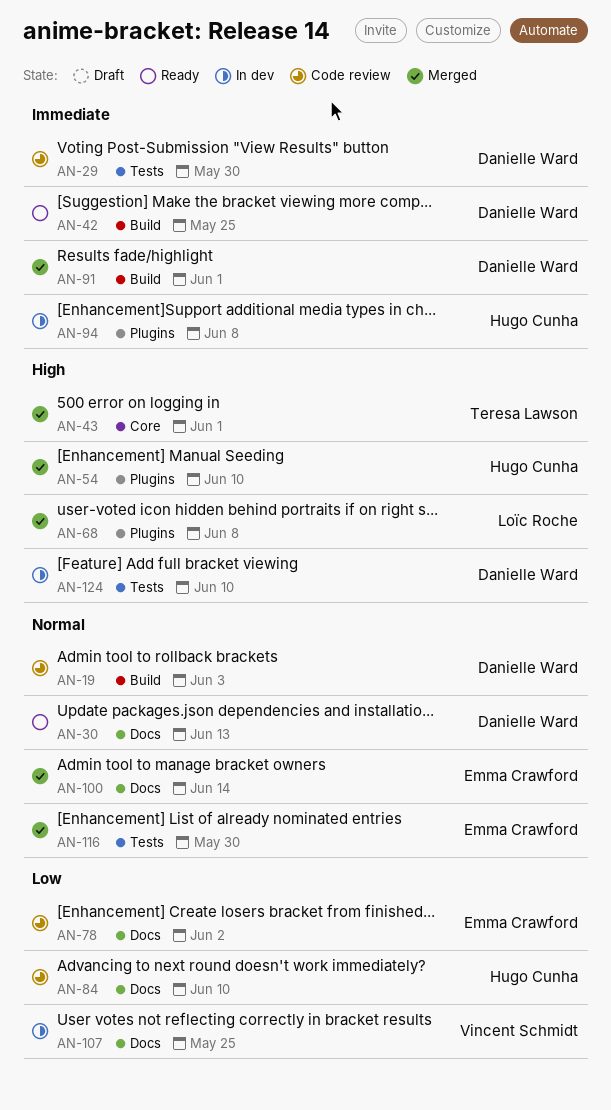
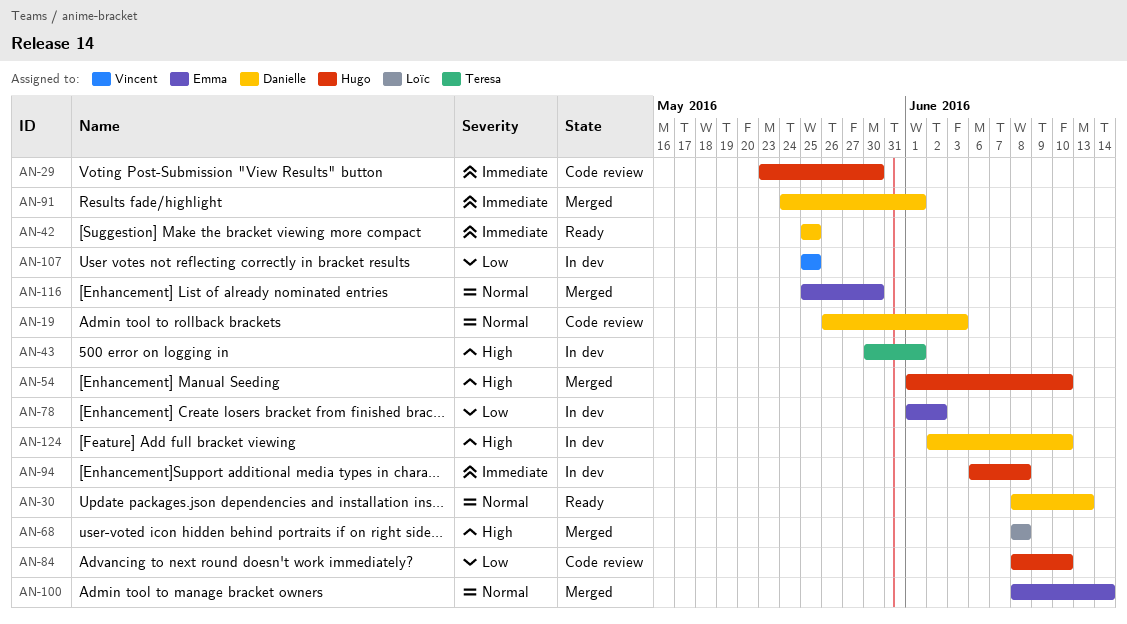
AN-29, owner: Danielle Ward -> Hugo Cunha
AN-43, status: Merged -> In dev
AN-78, status: Code review -> In dev

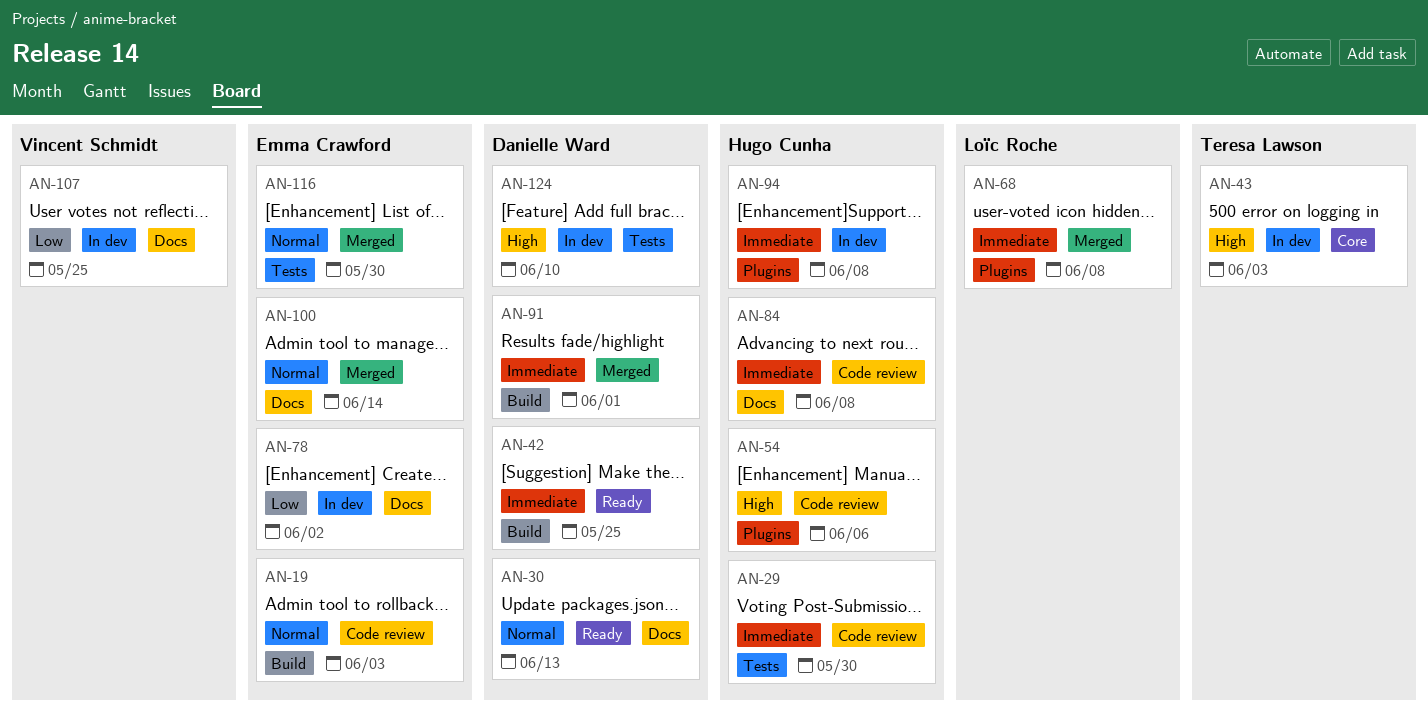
AN-19, owner: Danielle Ward -> Emma Crawford
AN-43, due: Jun 1 -> Jun 3
AN-54, status: Merged -> Code review
AN-54, due: Jun 10 -> Jun 6
AN-68, priority: High -> Immediate
AN-84, priority: Low -> Immediate
AN-84, due: Jun 10 -> Jun 8

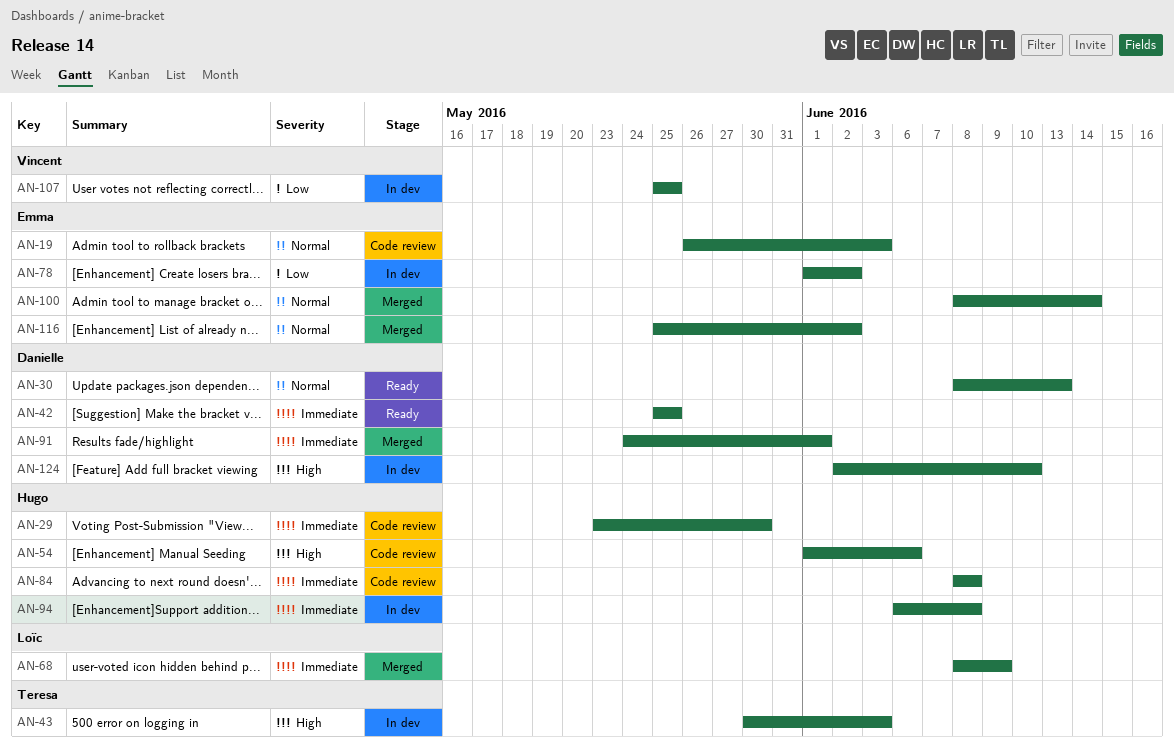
AN-68, due: Jun 8 -> Jun 9
AN-116, due: May 30 -> Jun 2

